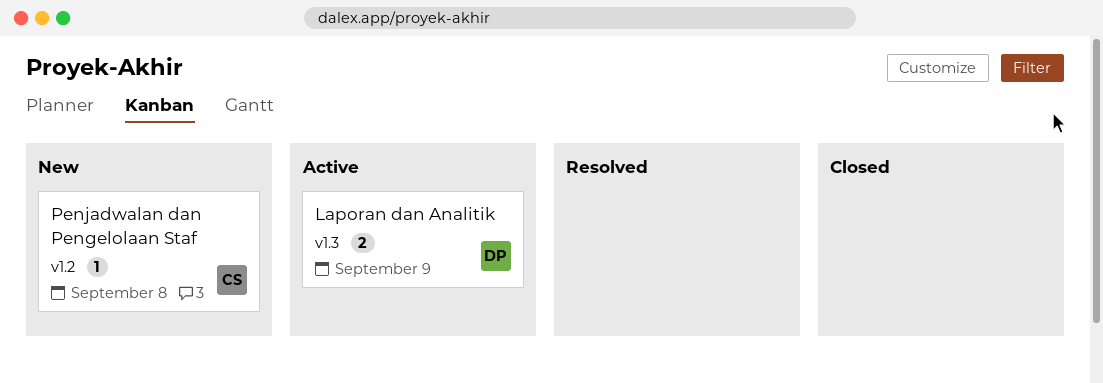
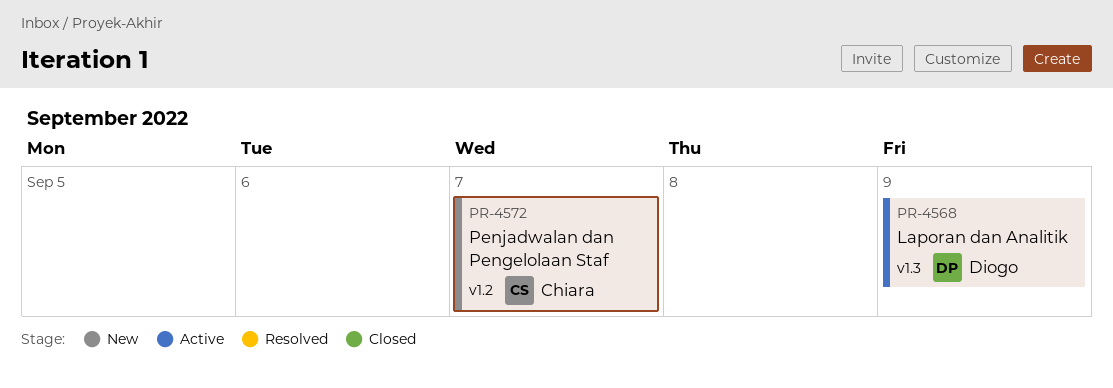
Penjadwalan dan Pengelolaan Staf, due: Sep 8 -> Sep 7

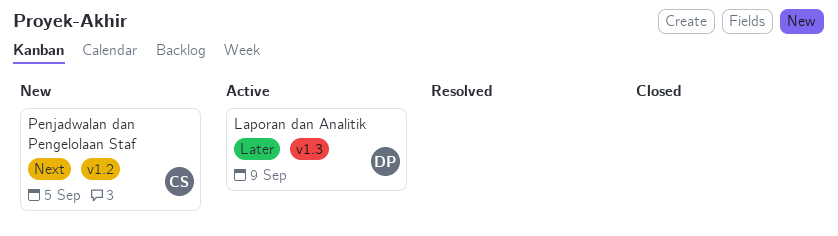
Penjadwalan dan Pengelolaan Staf, due: Sep 7 -> Sep 5

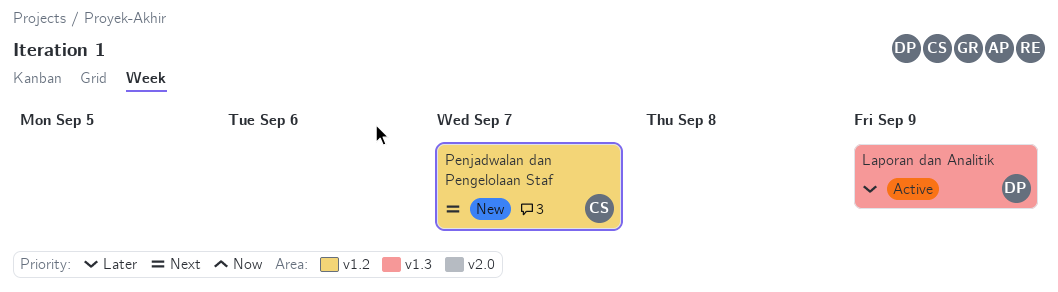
Penjadwalan dan Pengelolaan Staf, due: Sep 5 -> Sep 7

